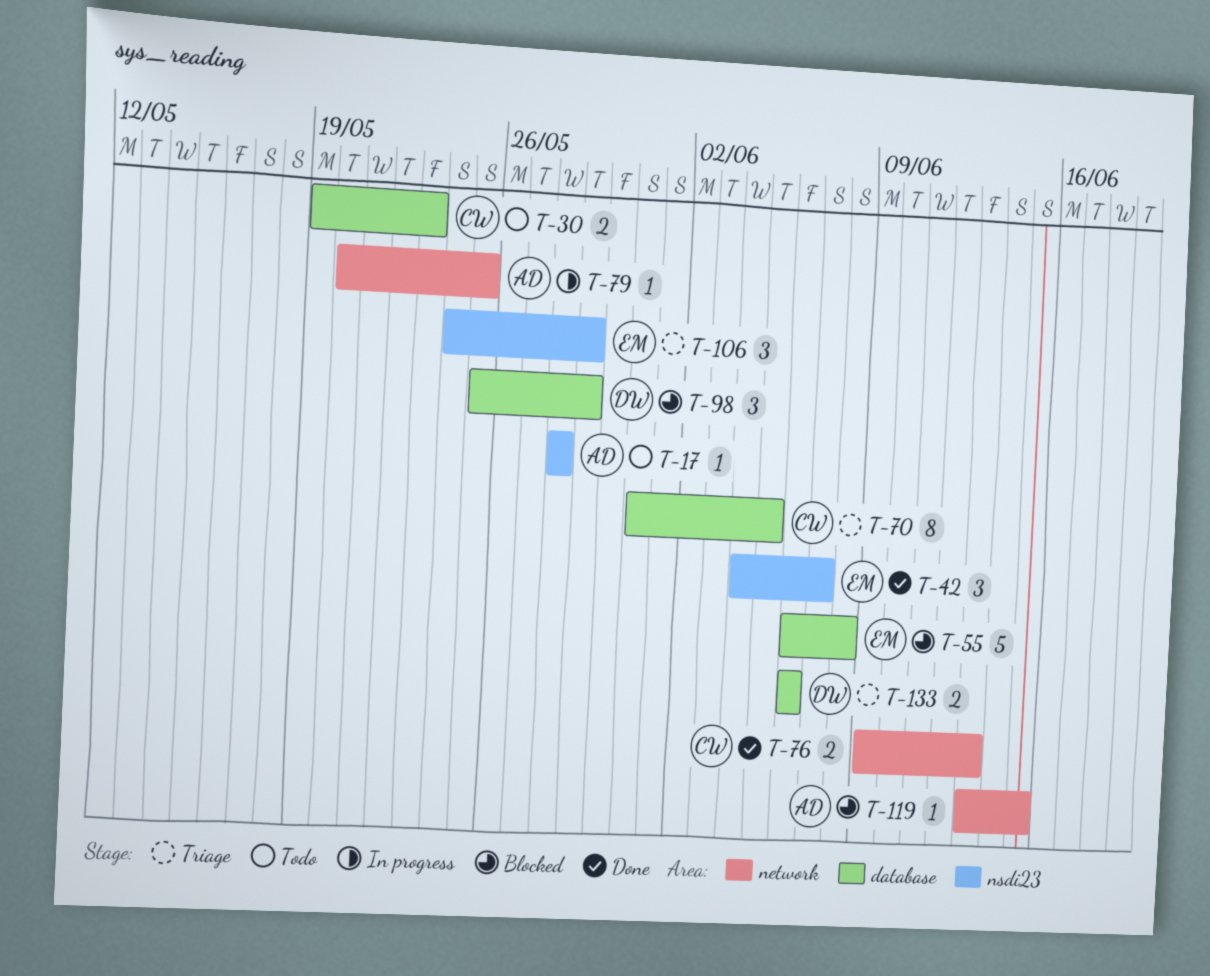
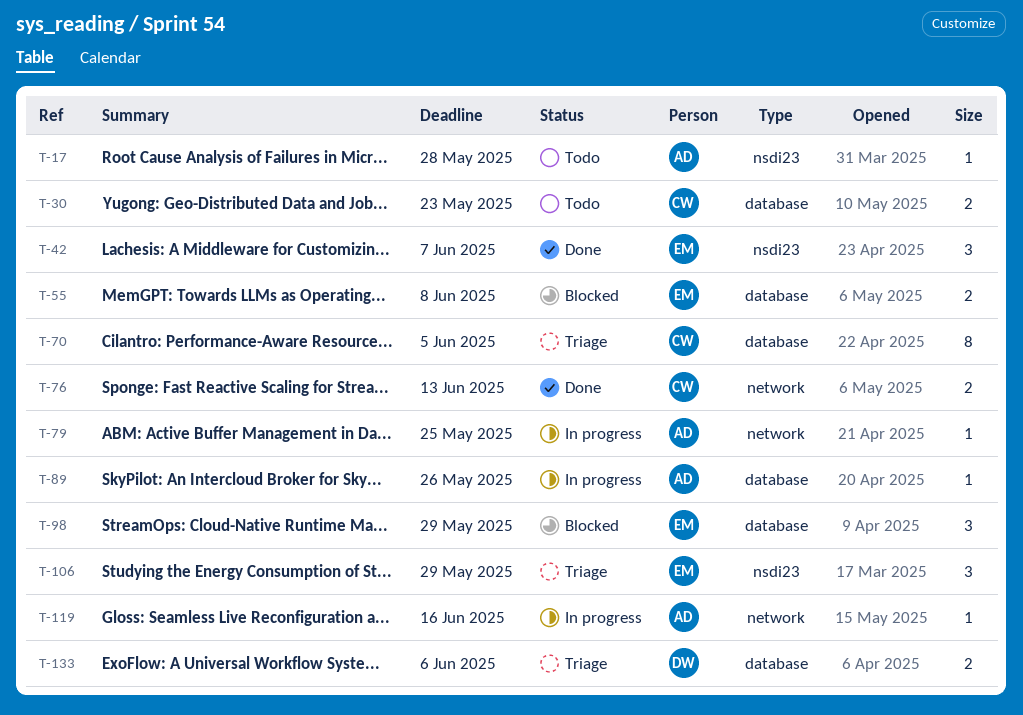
T-55, estimate: 5 -> 2
T-89: none -> present
T-98, owner: DW -> EM
T-119, status: Blocked -> In progress
T-119, due: Jun 15 -> Jun 16

